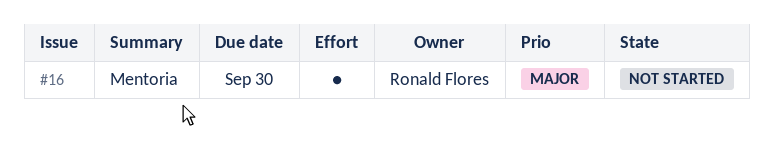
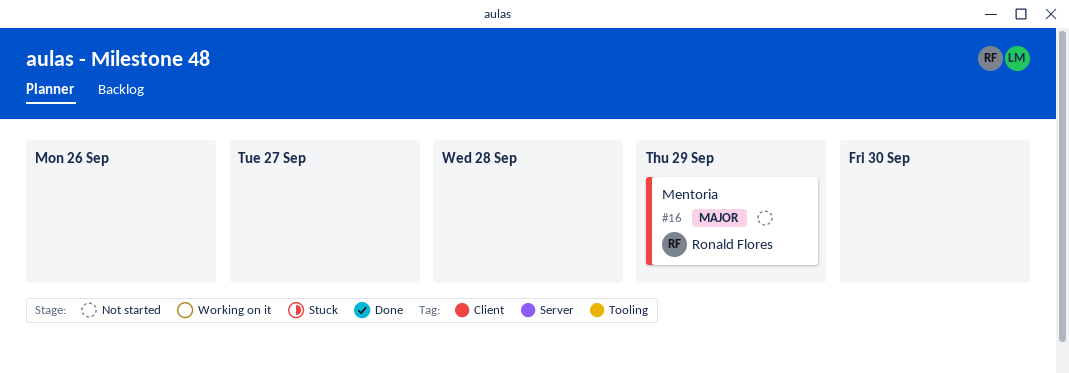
#16, due: Sep 30 -> Sep 29

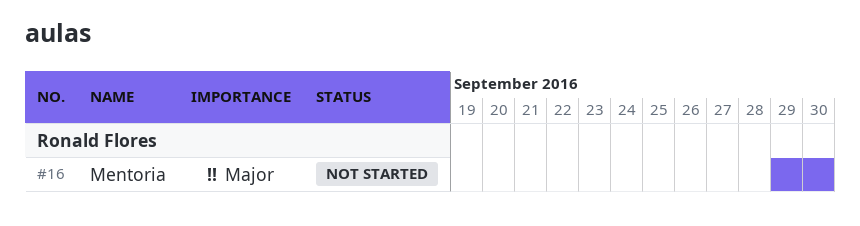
#16, due: Sep 29 -> Sep 30

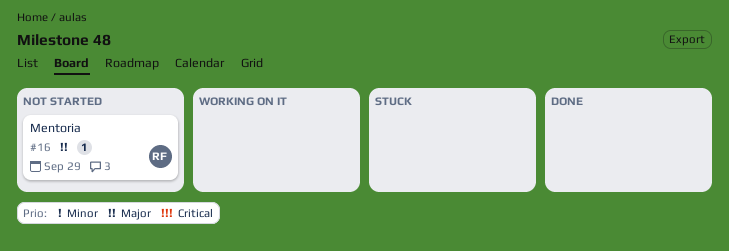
#16, due: Sep 30 -> Sep 29

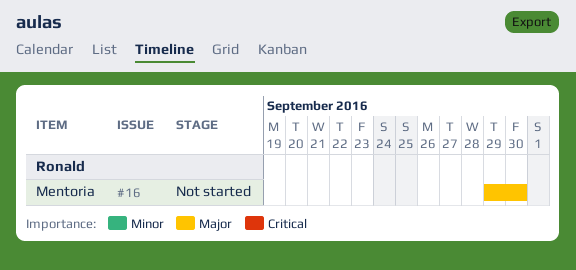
#16, due: Sep 29 -> Sep 30

